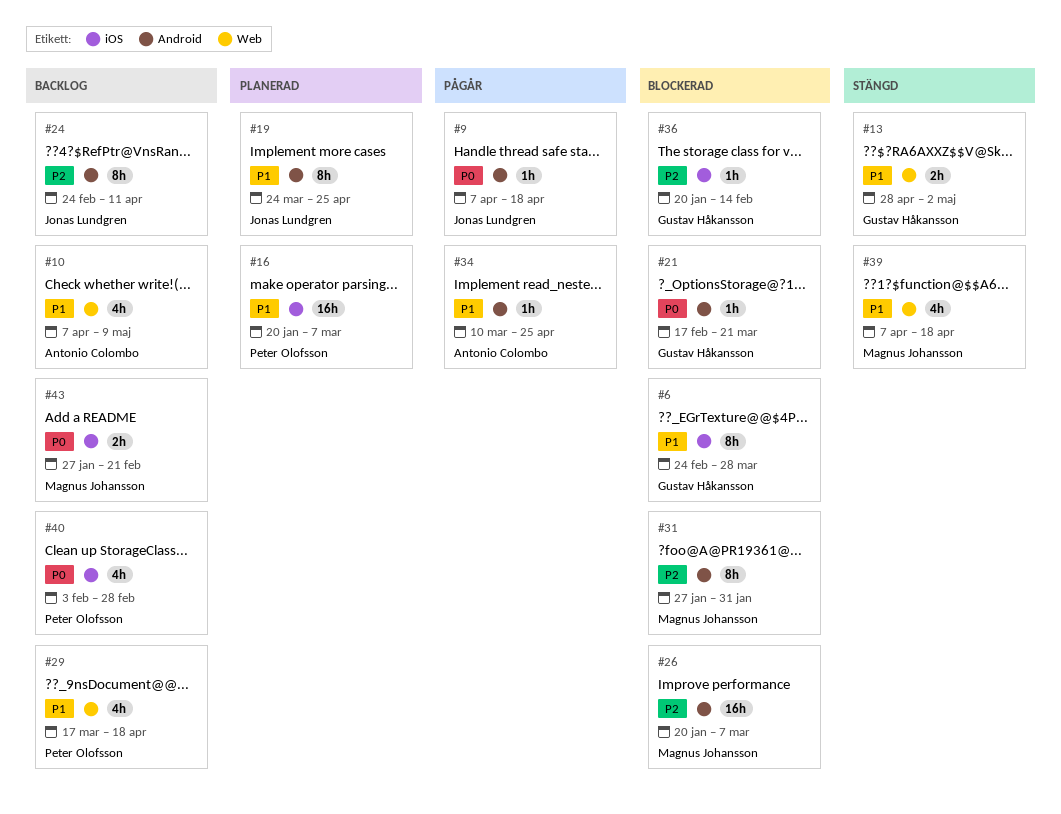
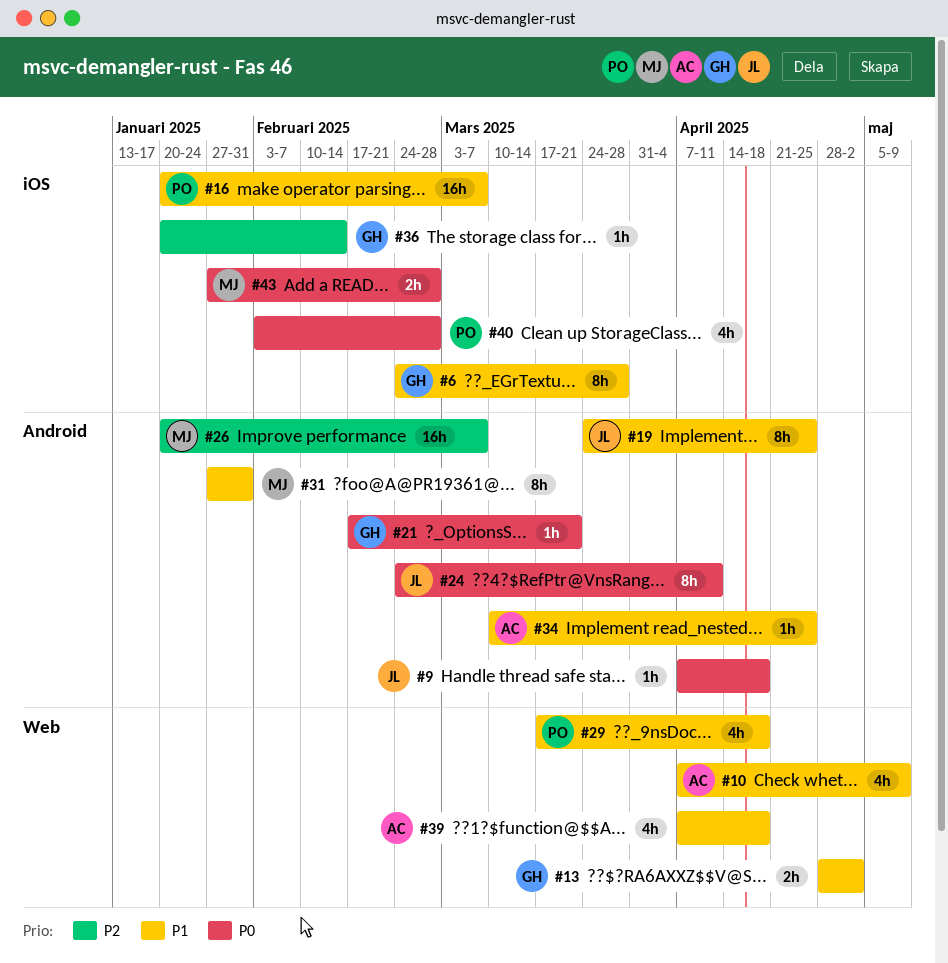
#24, priority: P2 -> P0
#31, priority: P2 -> P1
#39, owner: Magnus Johansson -> Antonio Colombo
#43, due: Feb 21 -> Feb 28

